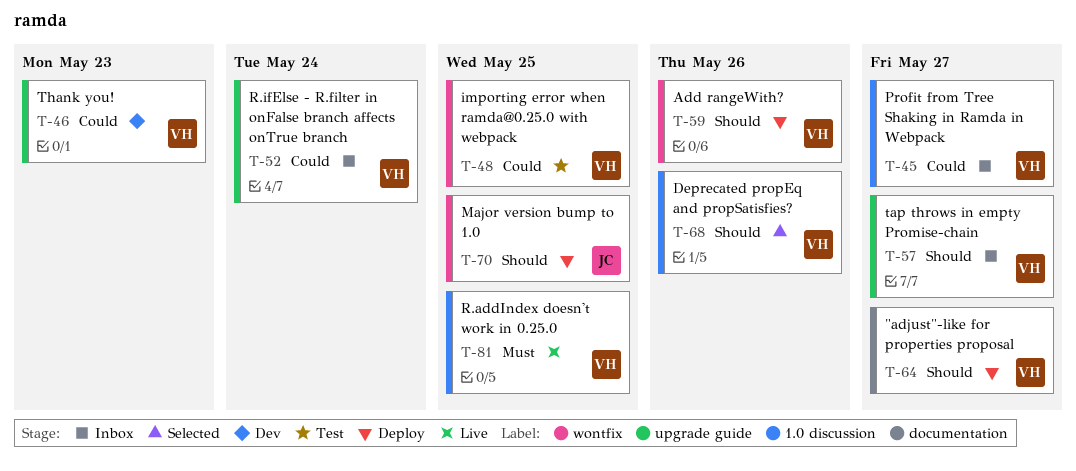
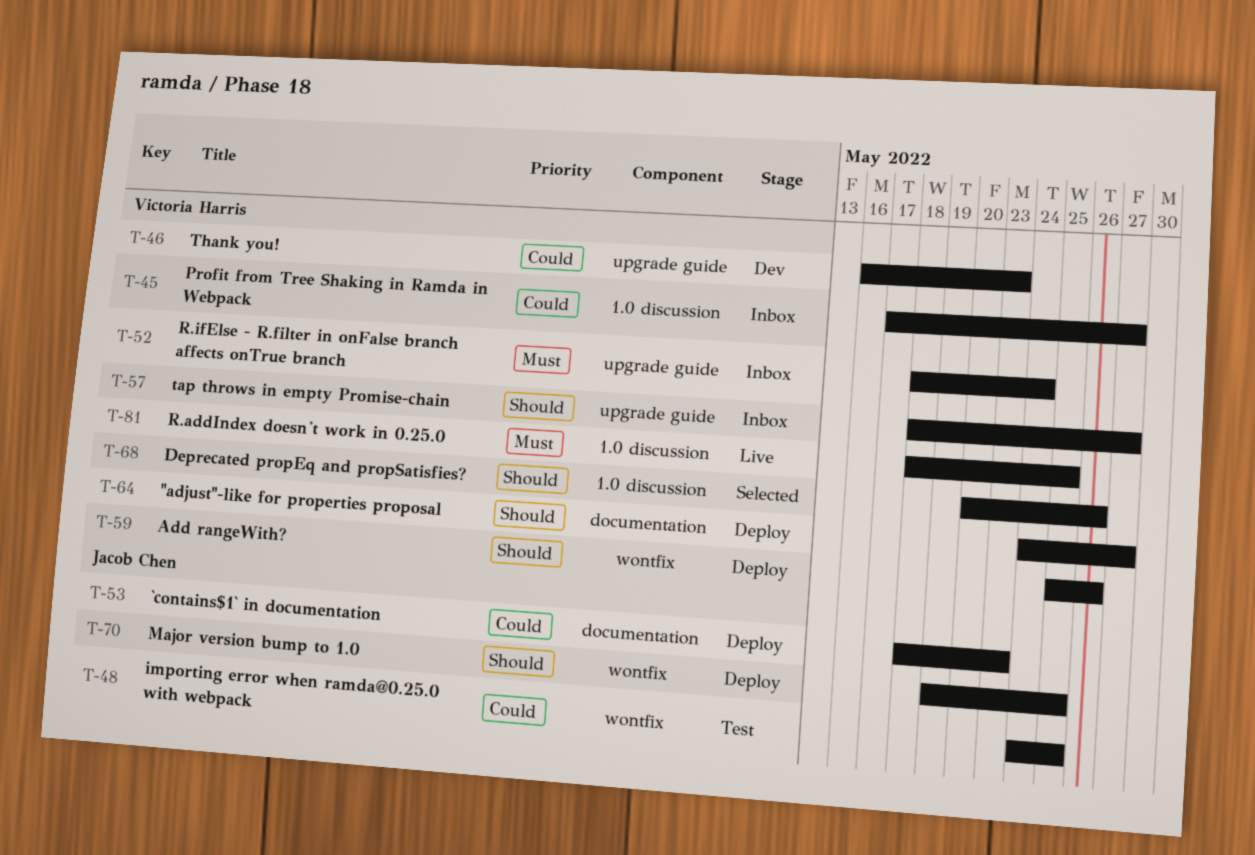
T-48, owner: Victoria Harris -> Jacob Chen
T-52, priority: Could -> Must
T-53: none -> present

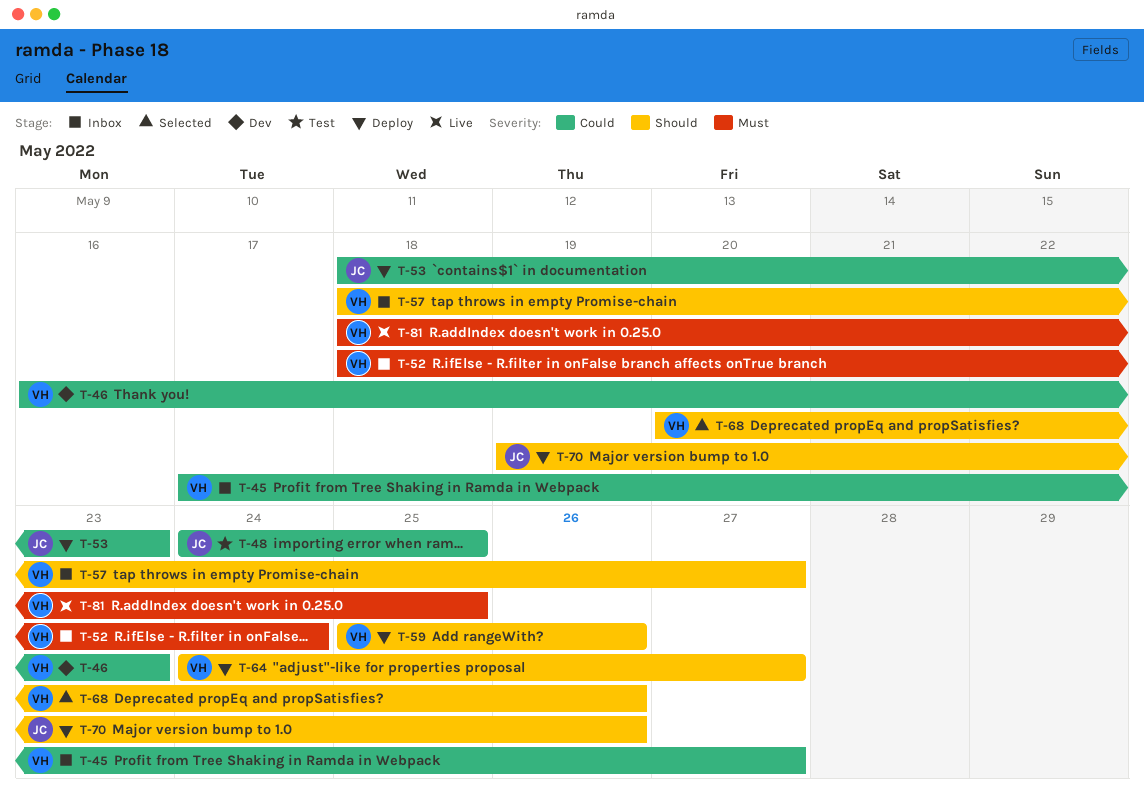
T-70, due: May 25 -> May 26

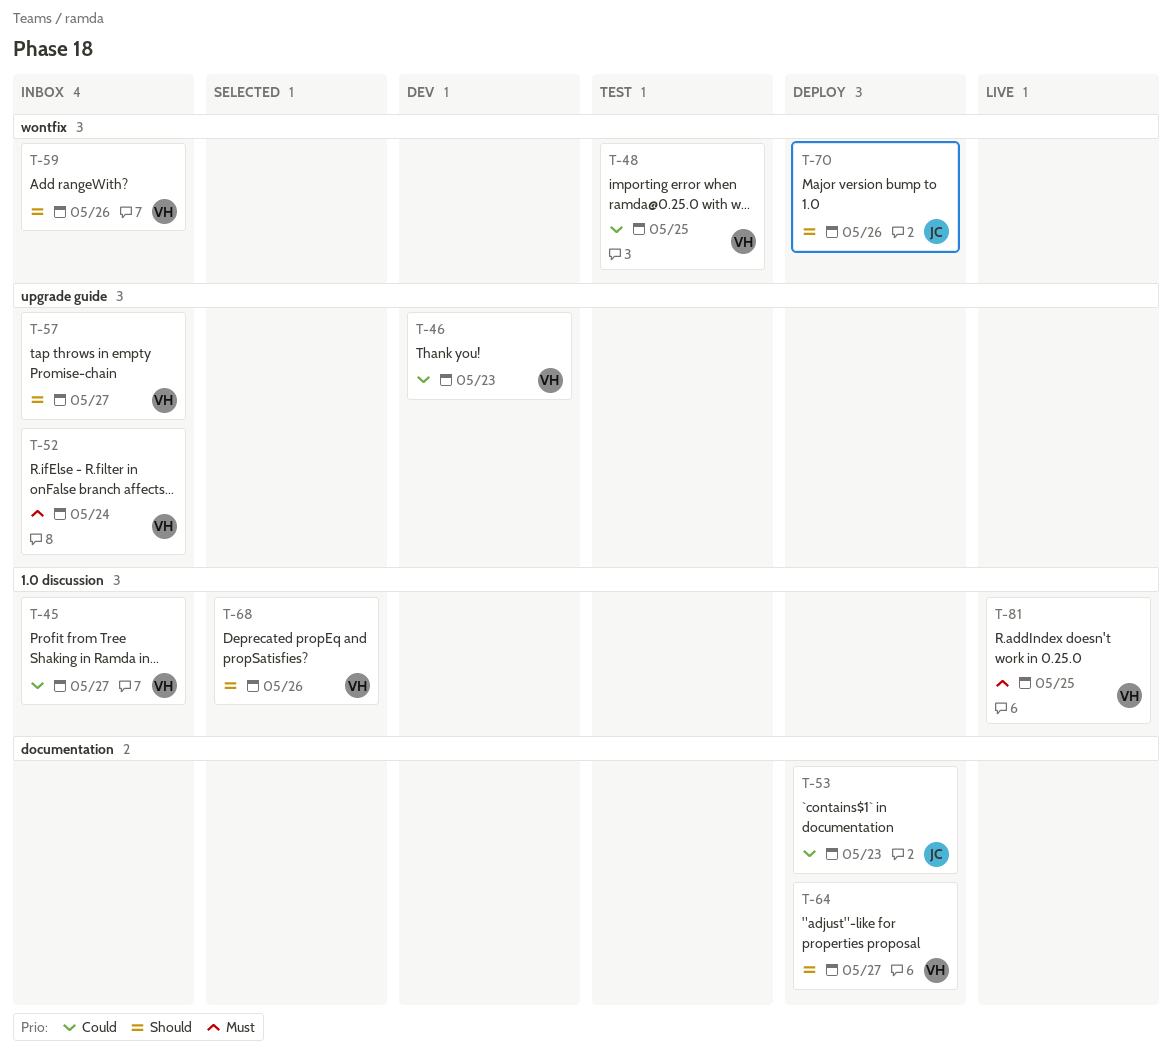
T-48, owner: JC -> VH
T-59, status: Deploy -> Inbox

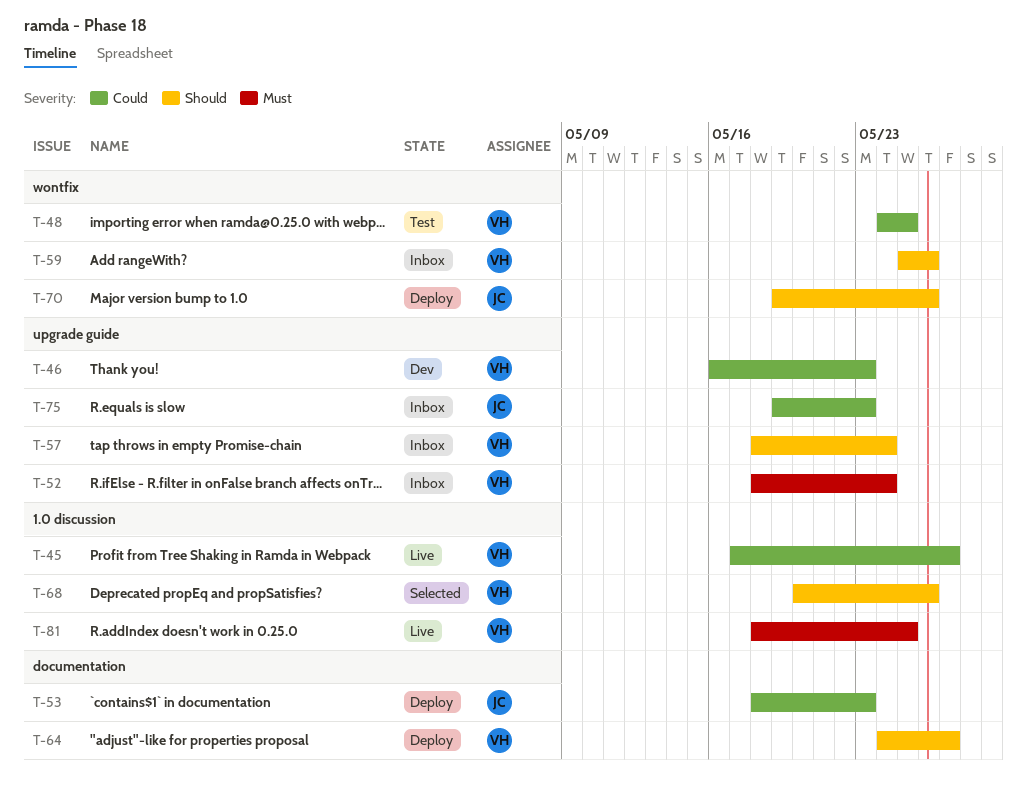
T-45, status: Inbox -> Live
T-57, due: May 27 -> May 24
T-75: none -> present

